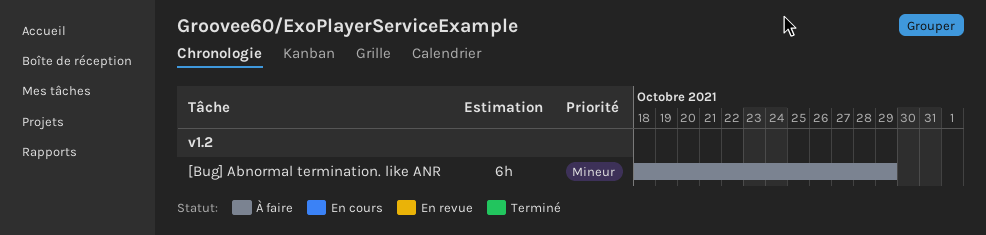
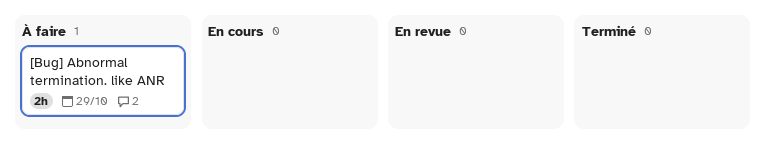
[Bug] Abnormal termination. like ANR, estimate: 6h -> 2h

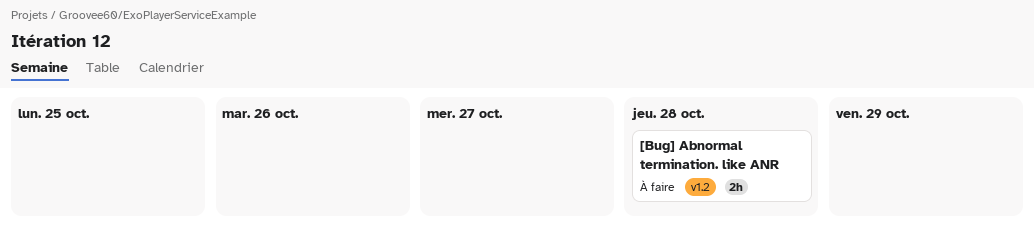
[Bug] Abnormal termination. like ANR, due: Oct 29 -> Oct 28

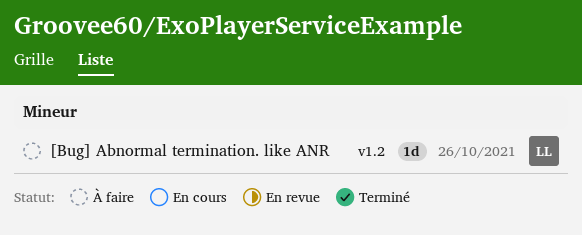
[Bug] Abnormal termination. like ANR, estimate: 2h -> 1d
[Bug] Abnormal termination. like ANR, due: Oct 28 -> Oct 26

